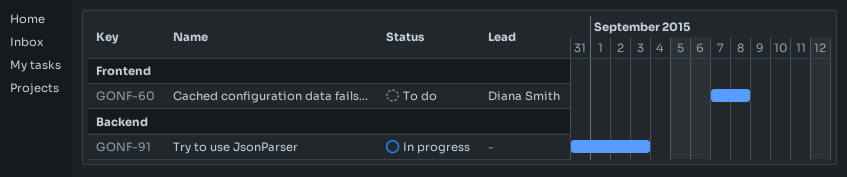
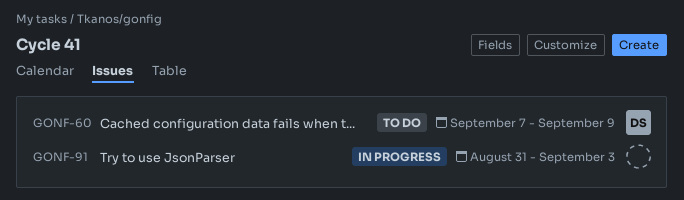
GONF-60, due: Sep 8 -> Sep 9

